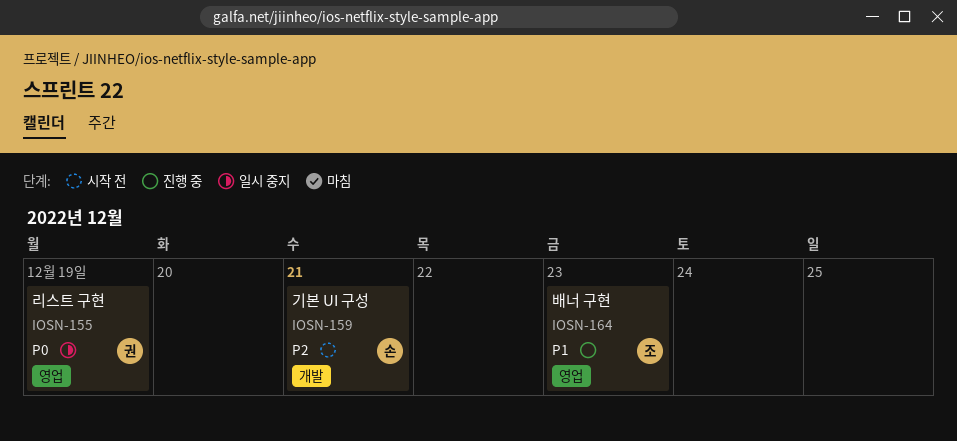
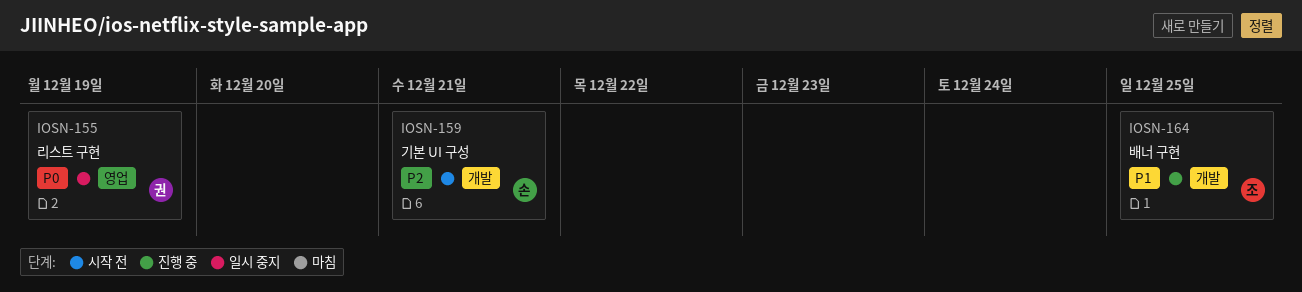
IOSN-164, label: 영업 -> 개발
IOSN-164, due: Dec 23 -> Dec 25

